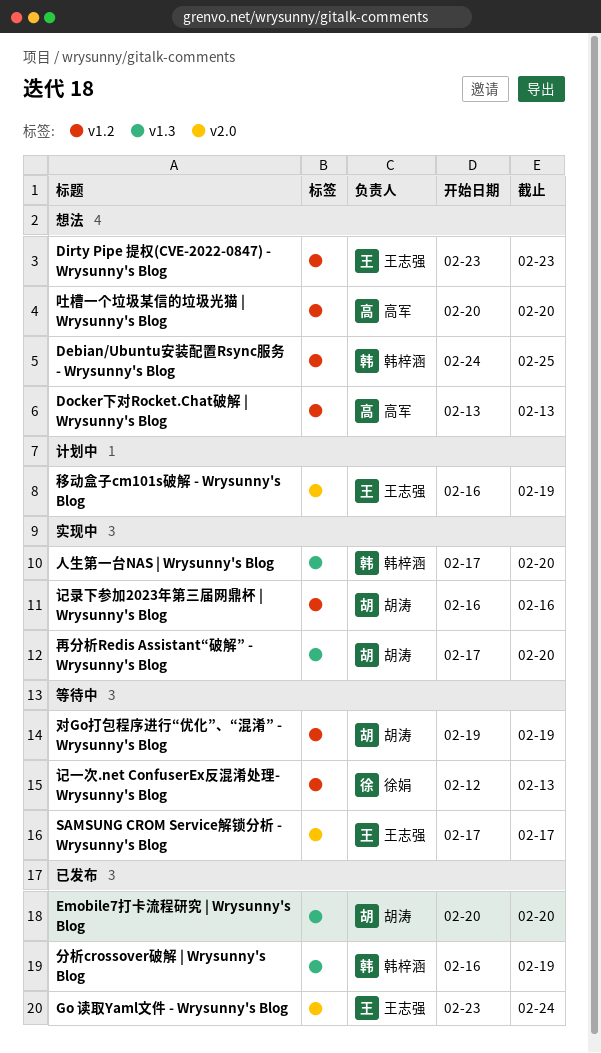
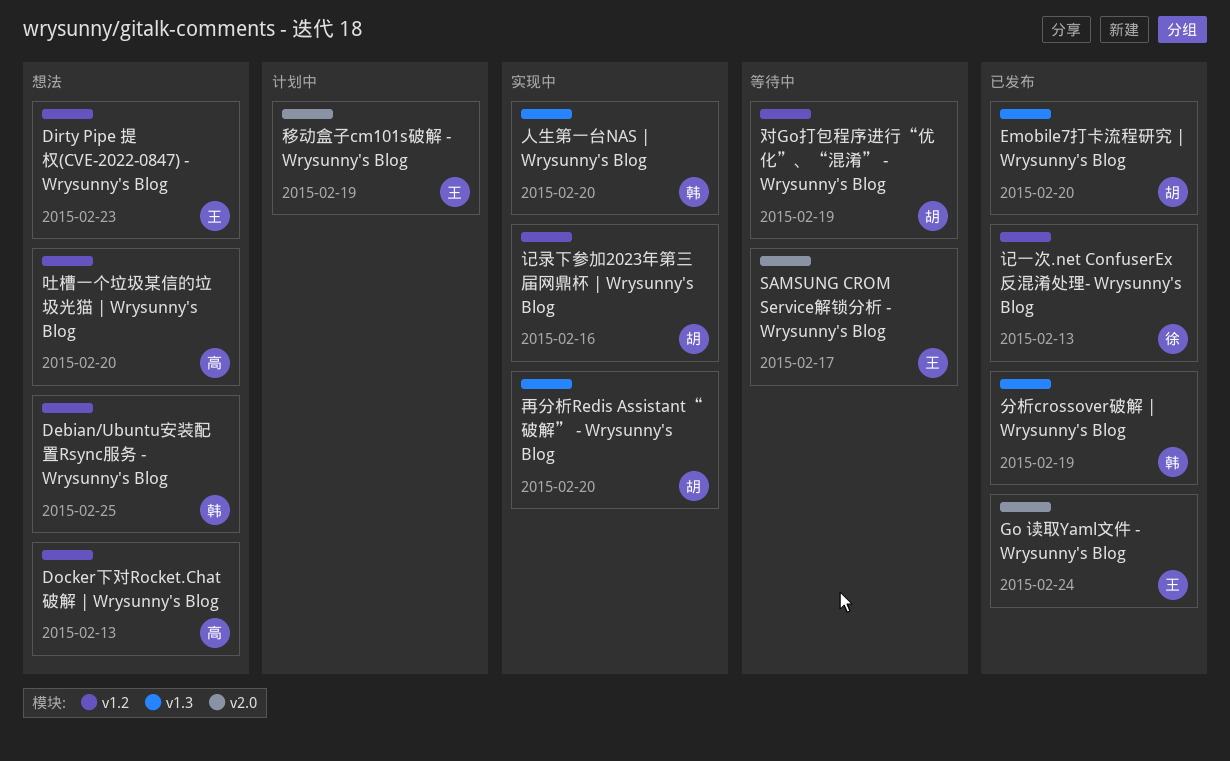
记一次.net ConfuserEx反混淆处理- Wrysunny's Blog, status: 等待中 -> 已发布

